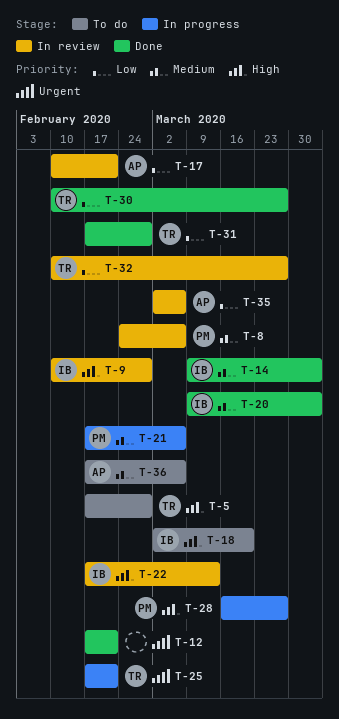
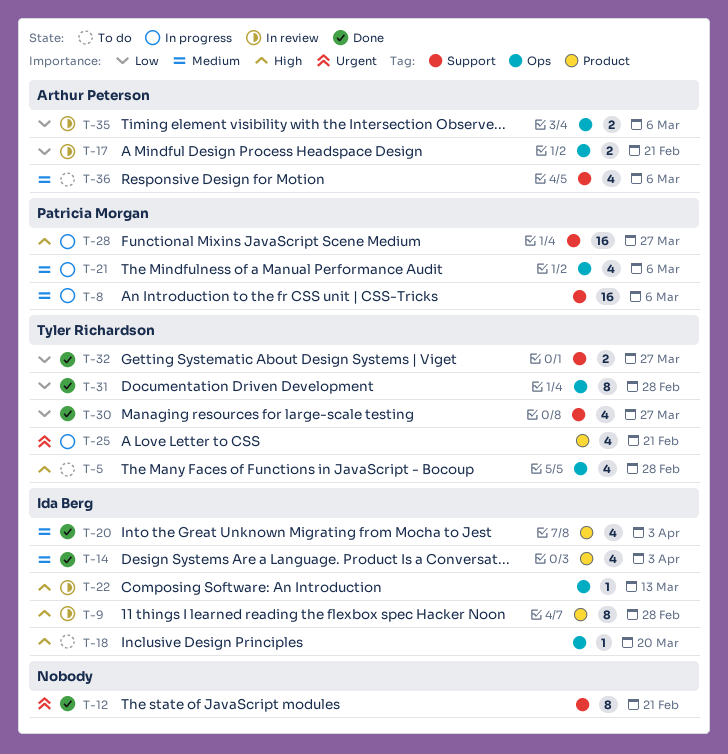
T-8, status: In review -> In progress
T-32, status: In review -> Done

